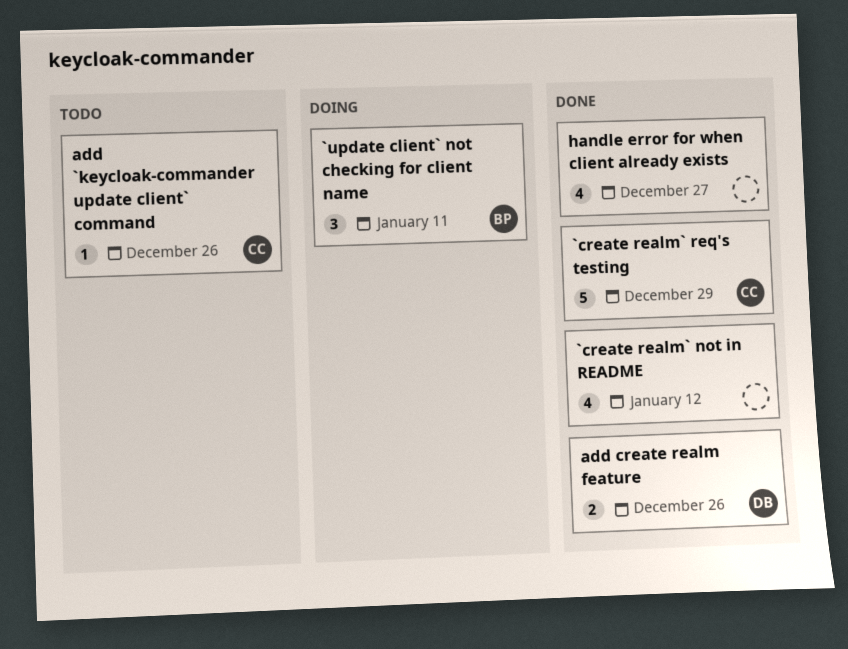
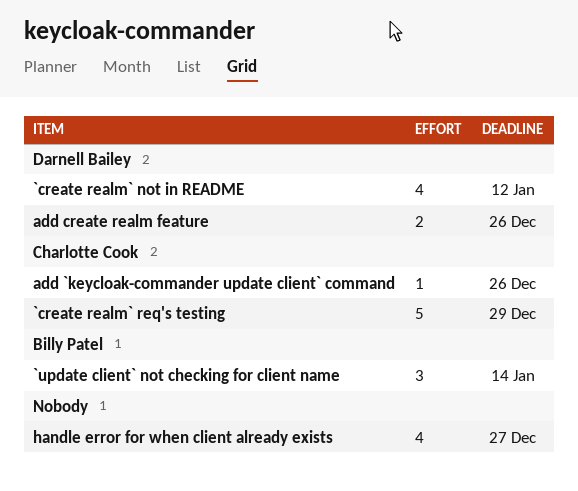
`create realm` not in README, owner: none -> Darnell Bailey
`update client` not checking for client name, due: Jan 11 -> Jan 14

